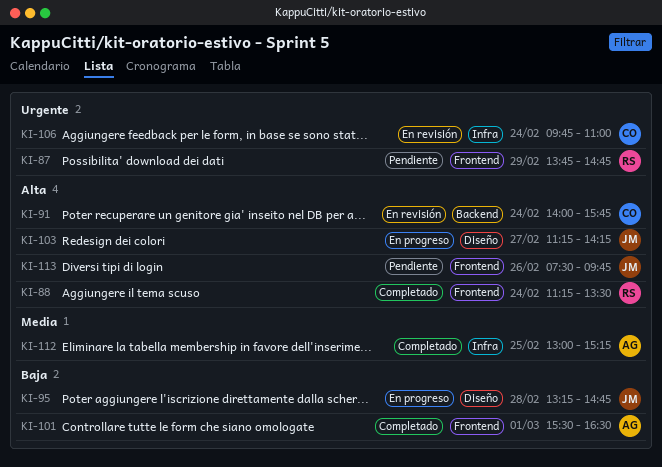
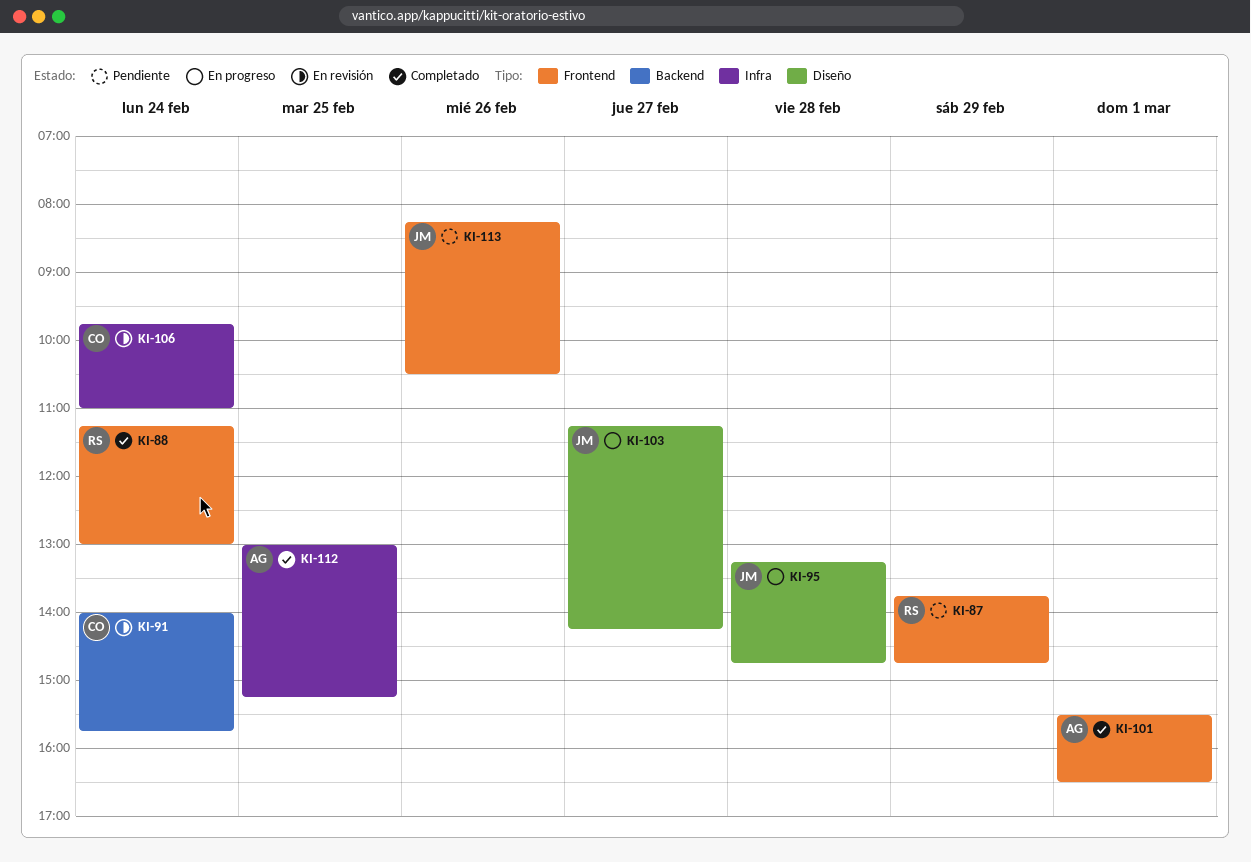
KI-88, ends: 13:30 -> 13:00
KI-113, begins: 07:30 -> 08:15
KI-113, ends: 09:45 -> 10:30

